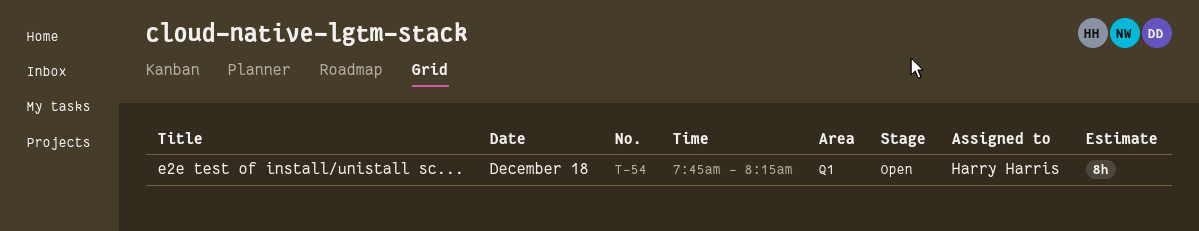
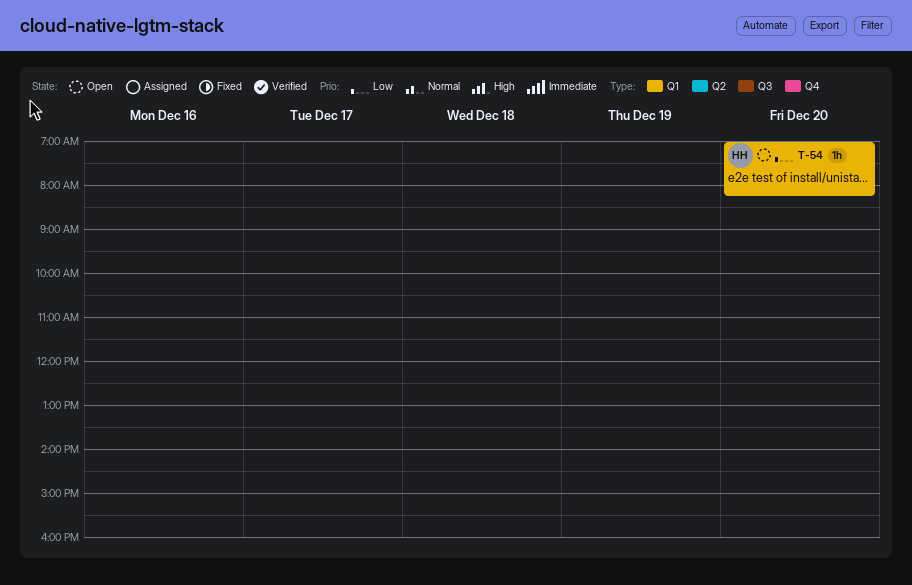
T-54, estimate: 8h -> 1h
T-54, day: Dec 18 -> Dec 20
T-54, begins: 07:45 -> 07:00

